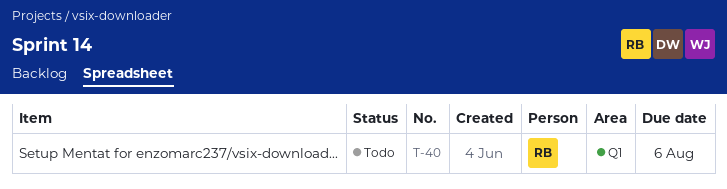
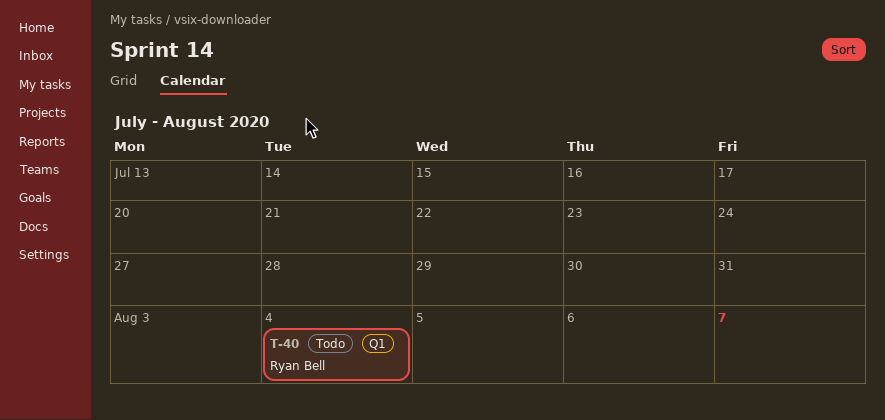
T-40, due: Aug 6 -> Aug 4

